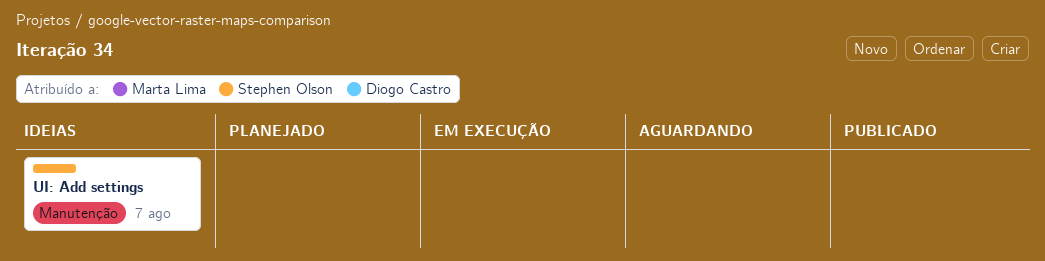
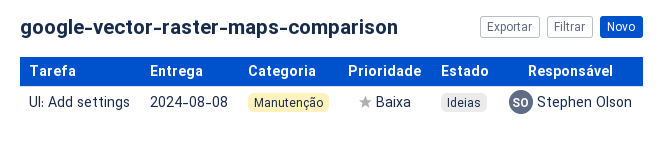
UI: Add settings, due: Aug 7 -> Aug 8

